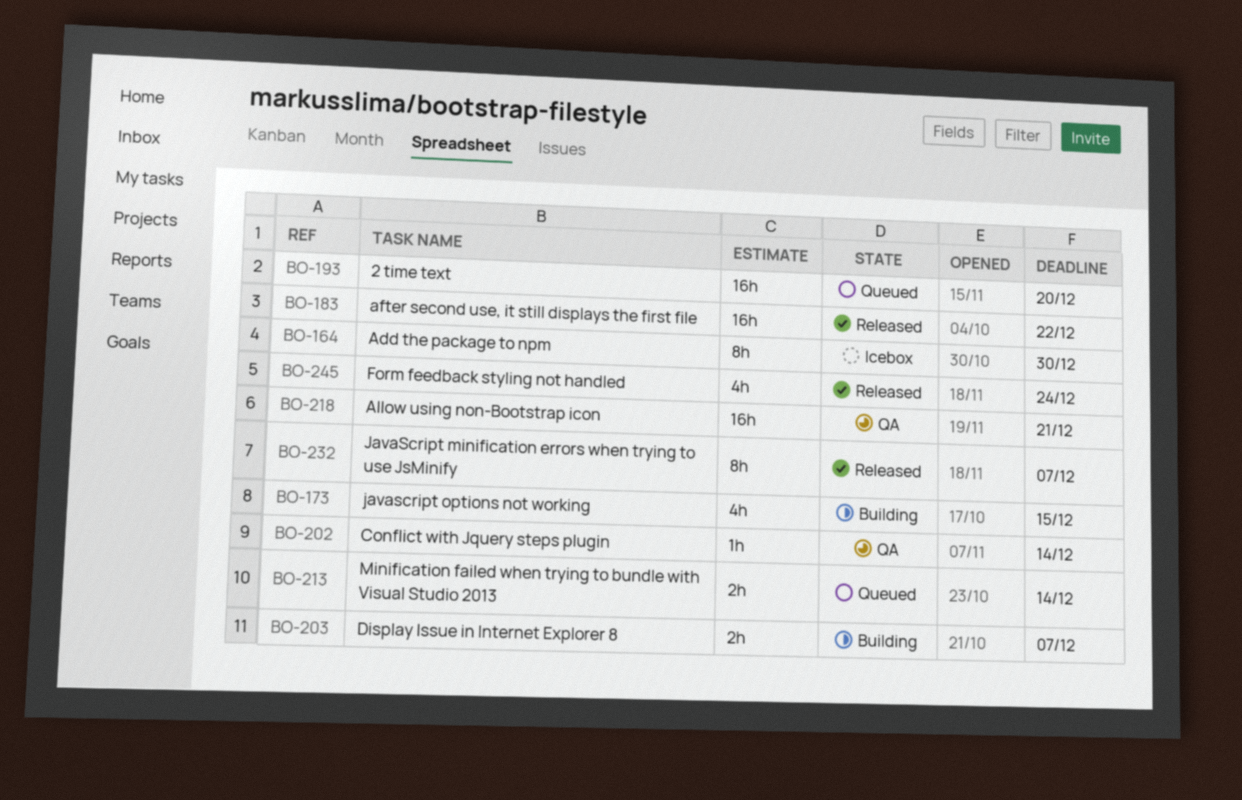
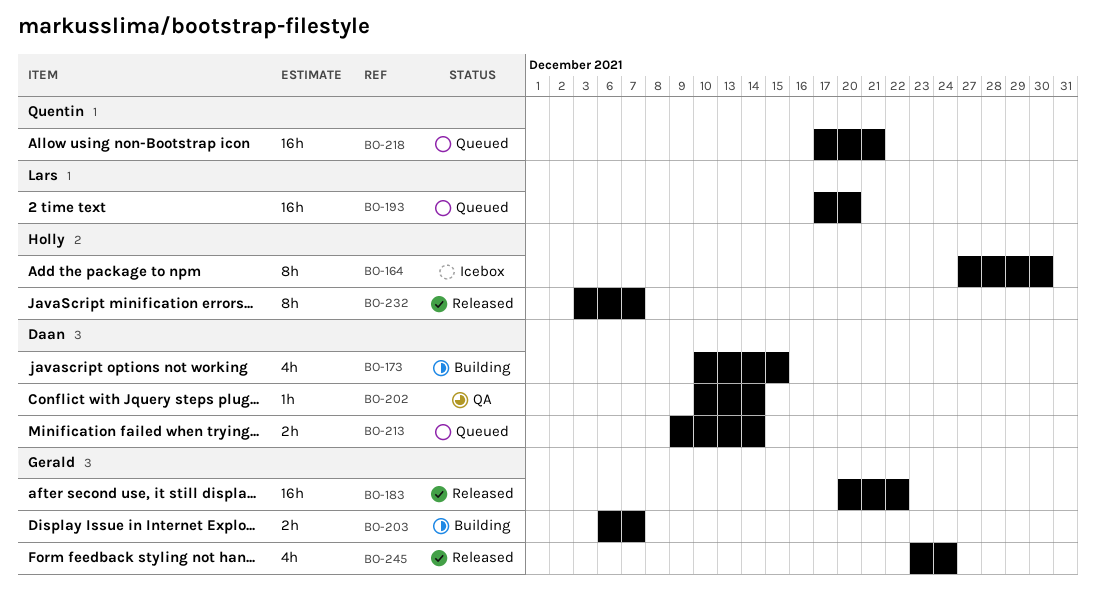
BO-218, status: QA -> Queued

